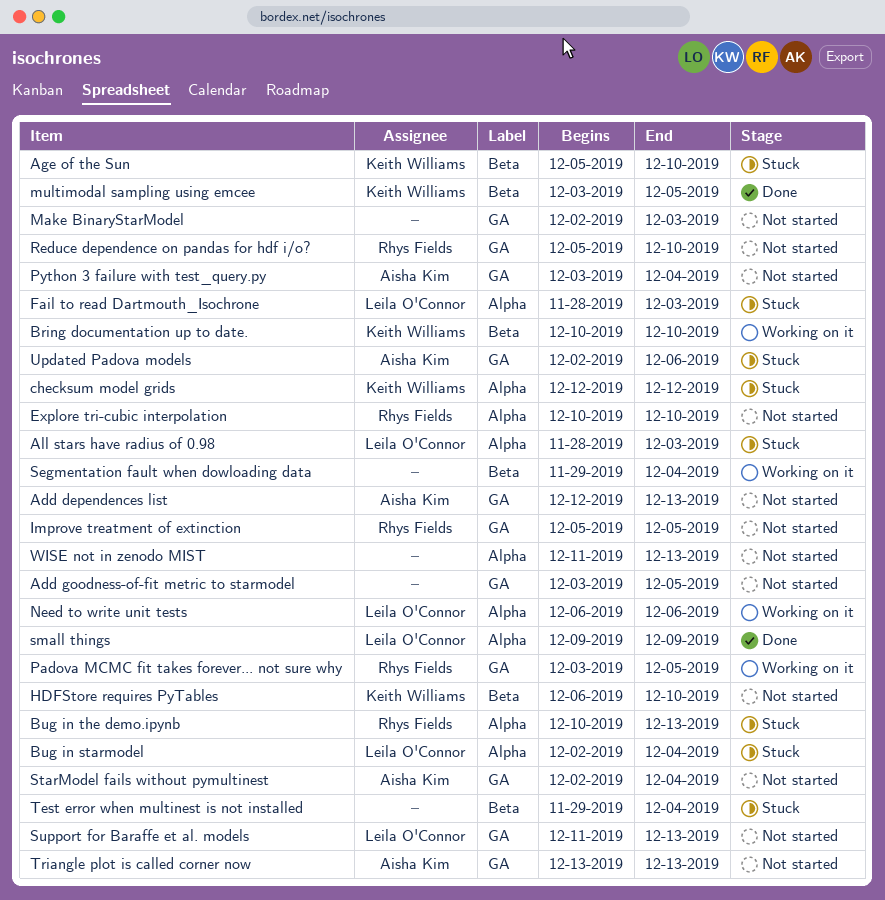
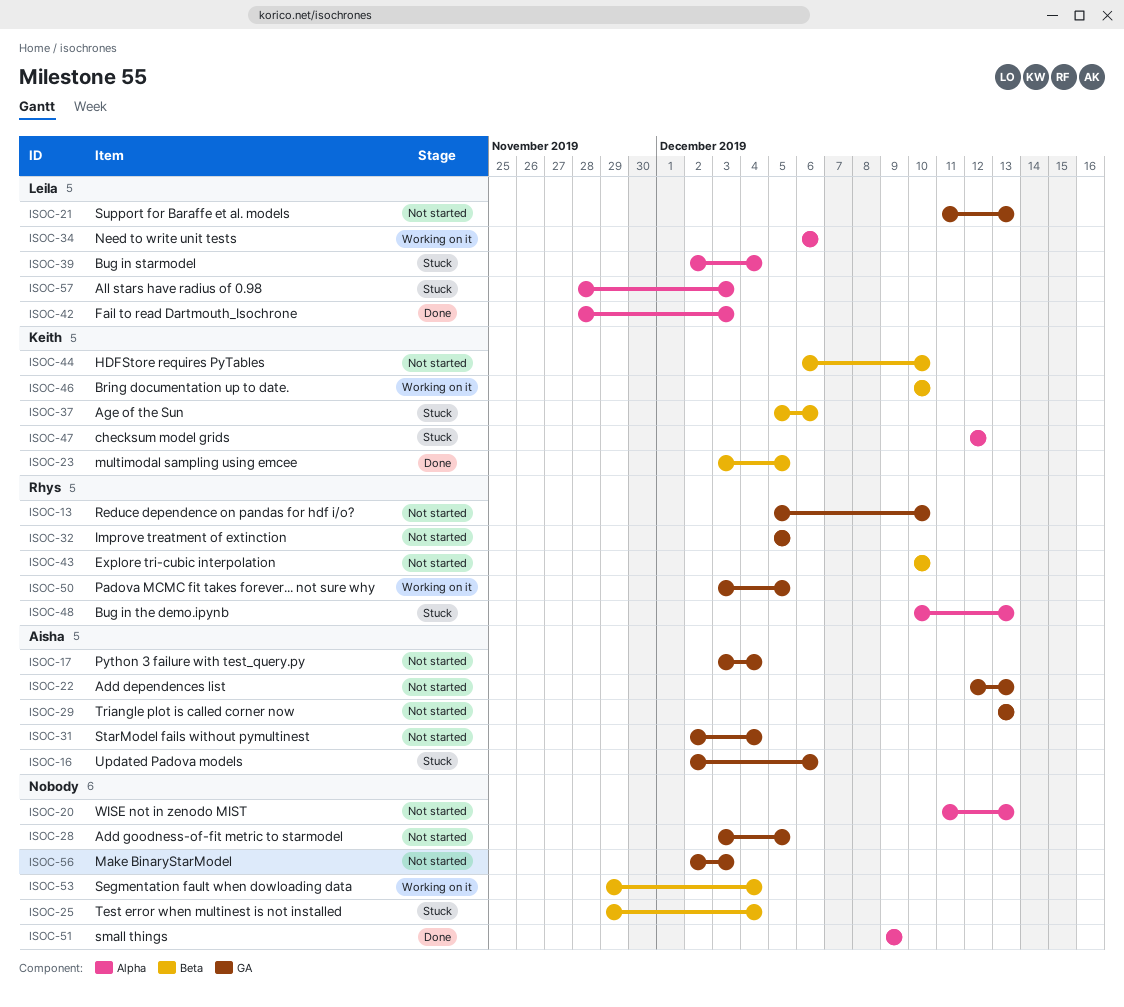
Age of the Sun, due: Dec 10 -> Dec 6
Explore tri-cubic interpolation, label: Alpha -> Beta
Fail to read Dartmouth_Isochrone, status: Stuck -> Done
small things, owner: Leila O'Connor -> none

